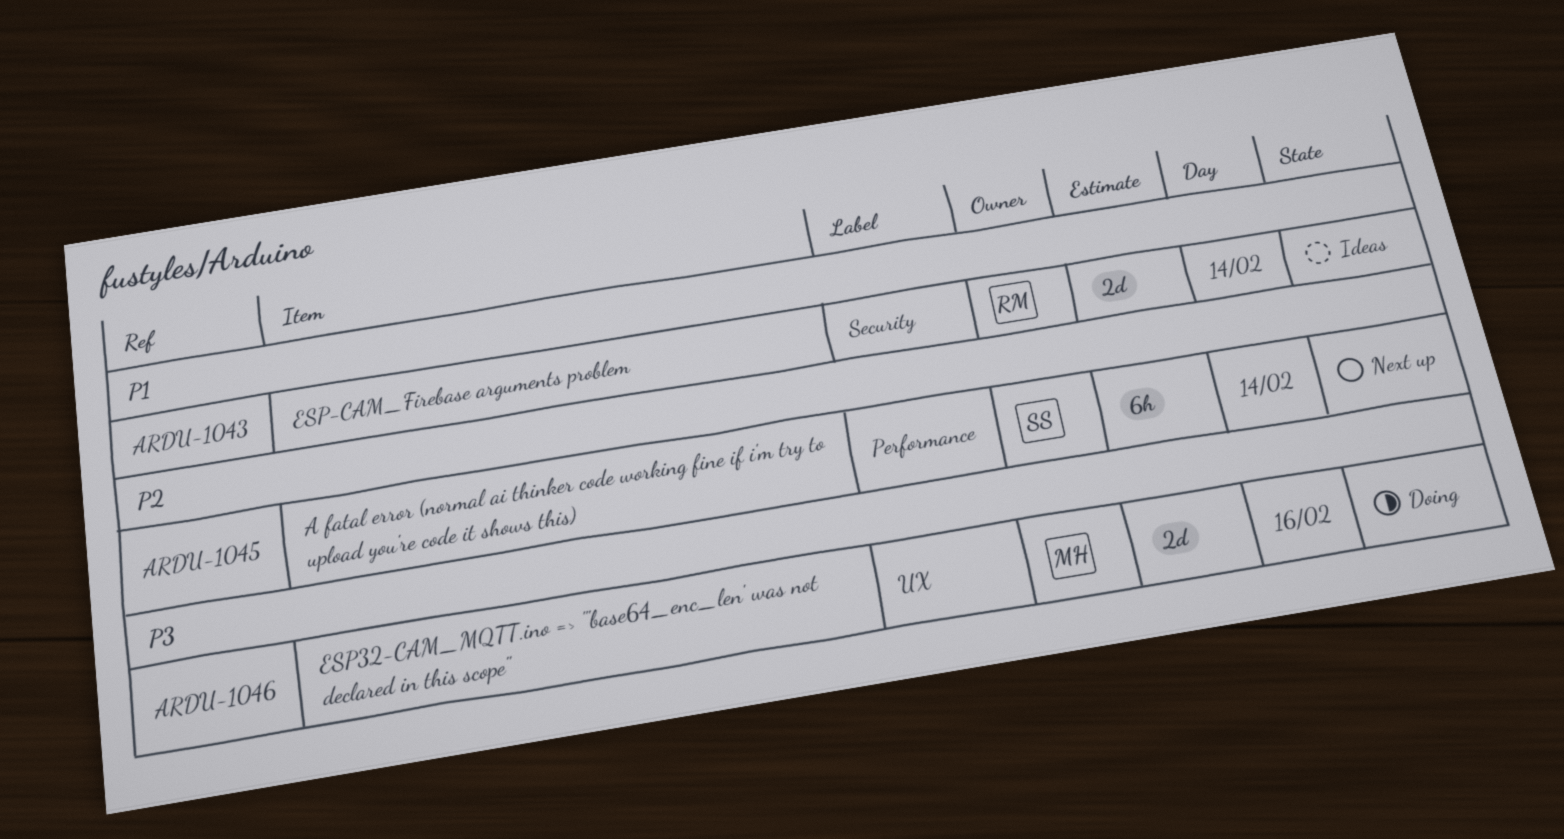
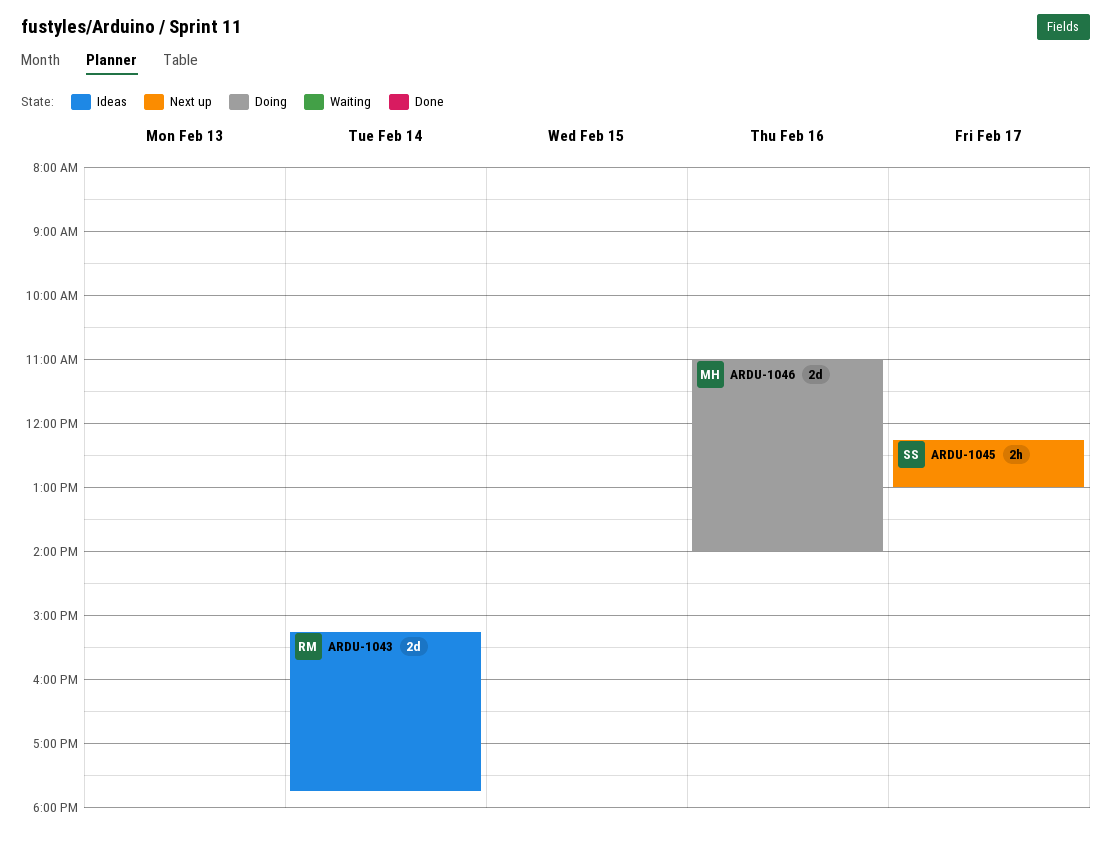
ARDU-1045, estimate: 6h -> 2h
ARDU-1045, day: Feb 14 -> Feb 17

